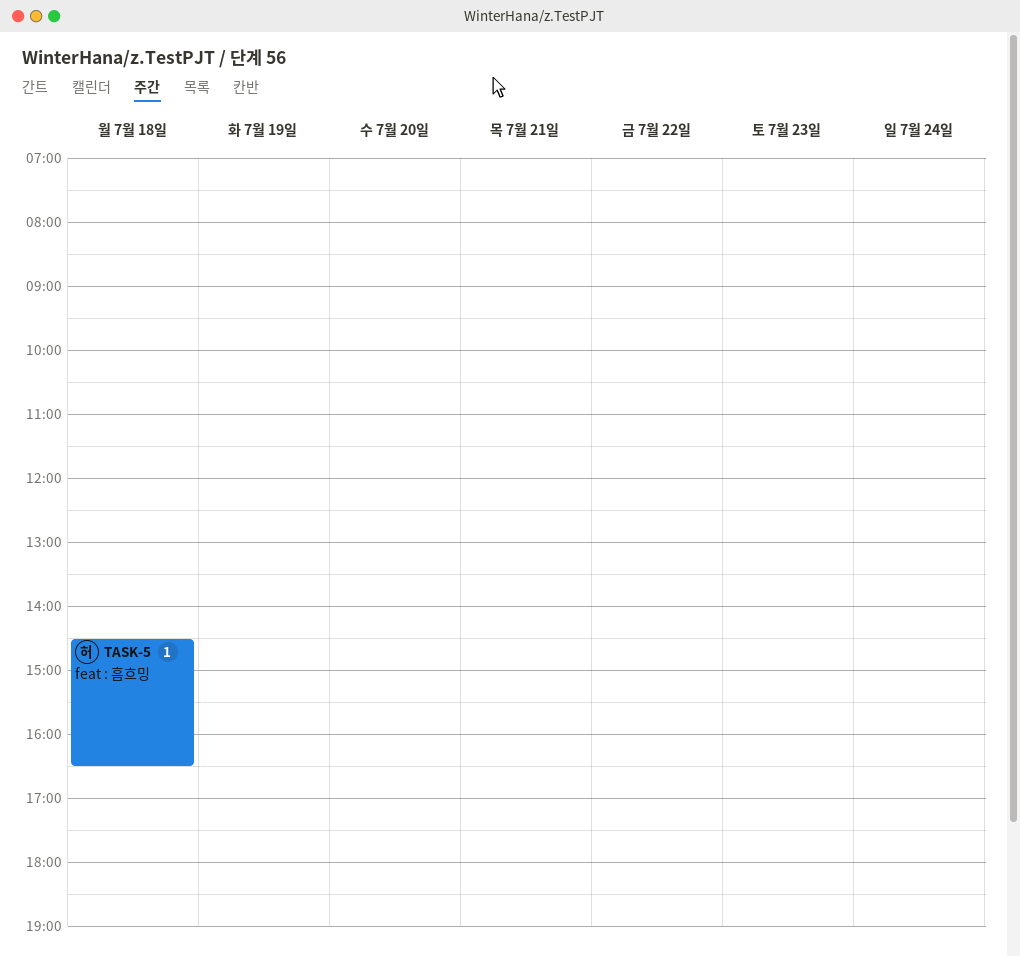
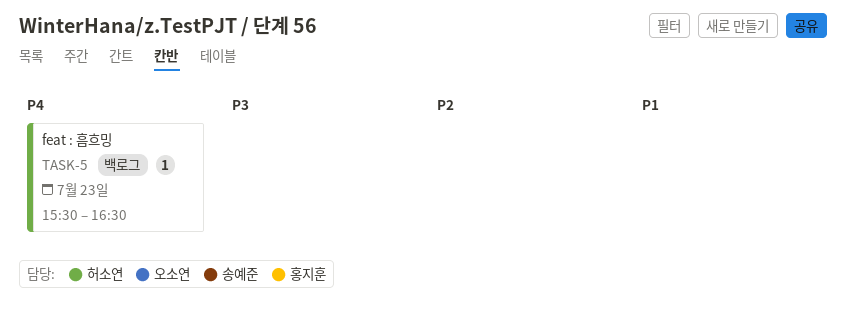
TASK-5, day: Jul 18 -> Jul 23
TASK-5, begins: 14:30 -> 15:30

